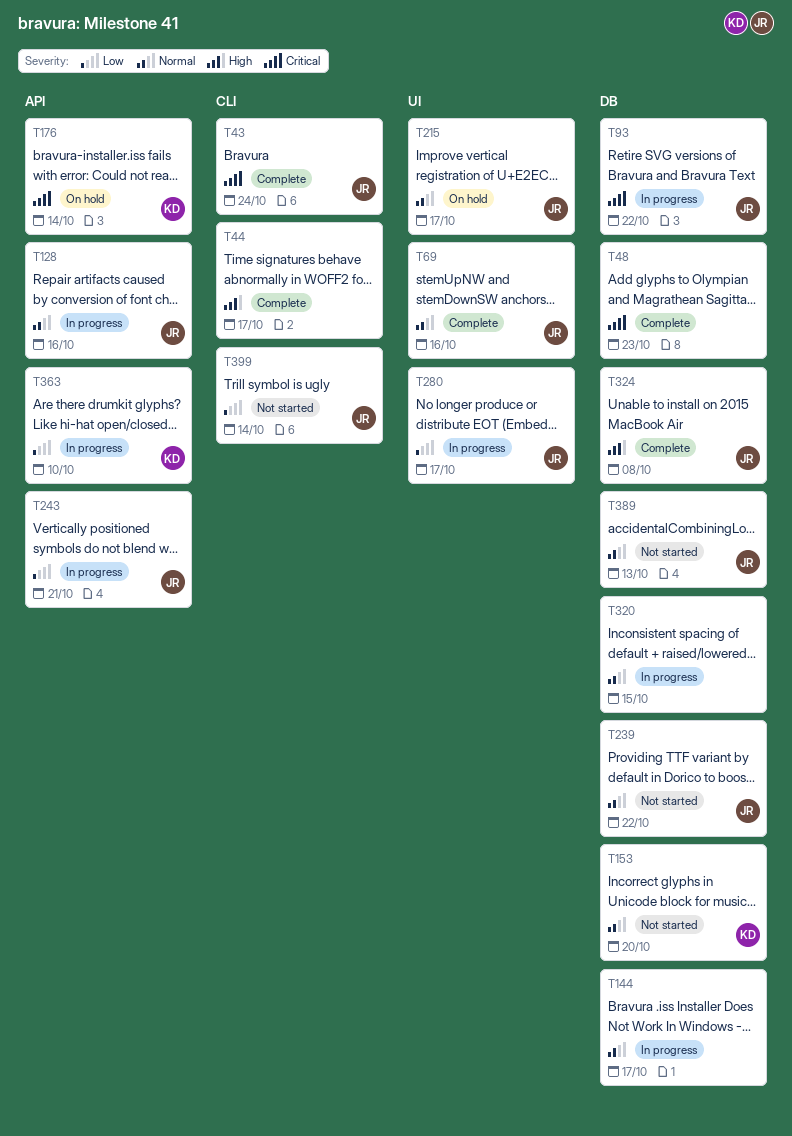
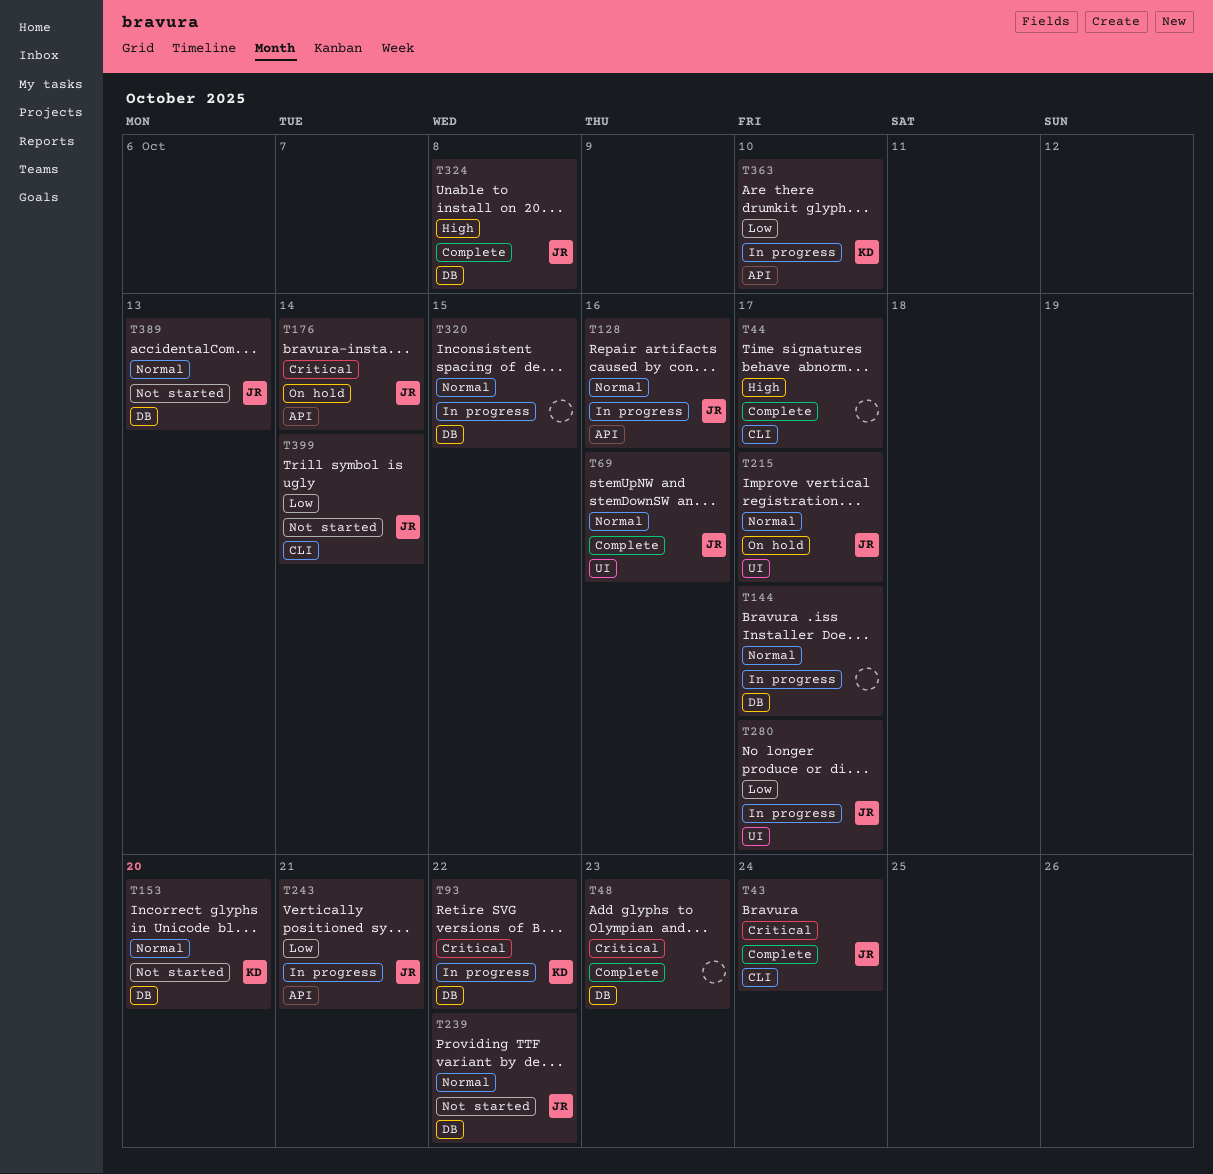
T93, owner: JR -> KD
T176, owner: KD -> JR

